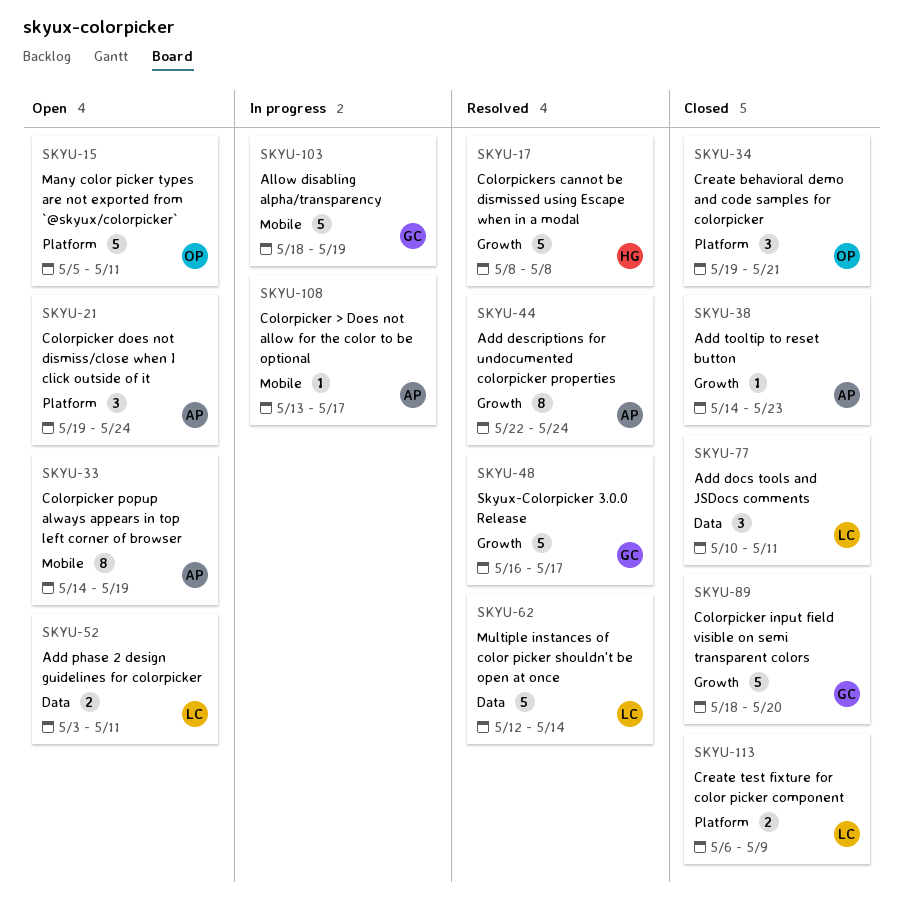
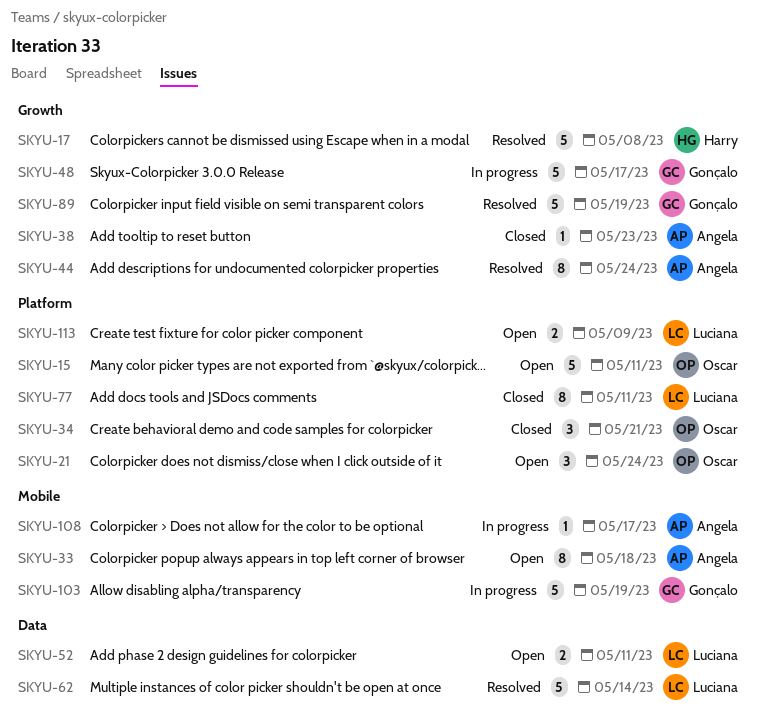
SKYU-21, owner: Angela -> Oscar
SKYU-33, due: May 19 -> May 18
SKYU-48, status: Resolved -> In progress
SKYU-77, label: Data -> Platform
SKYU-77, estimate: 3 -> 8
SKYU-89, status: Closed -> Resolved
SKYU-89, due: May 20 -> May 19
SKYU-113, status: Closed -> Open

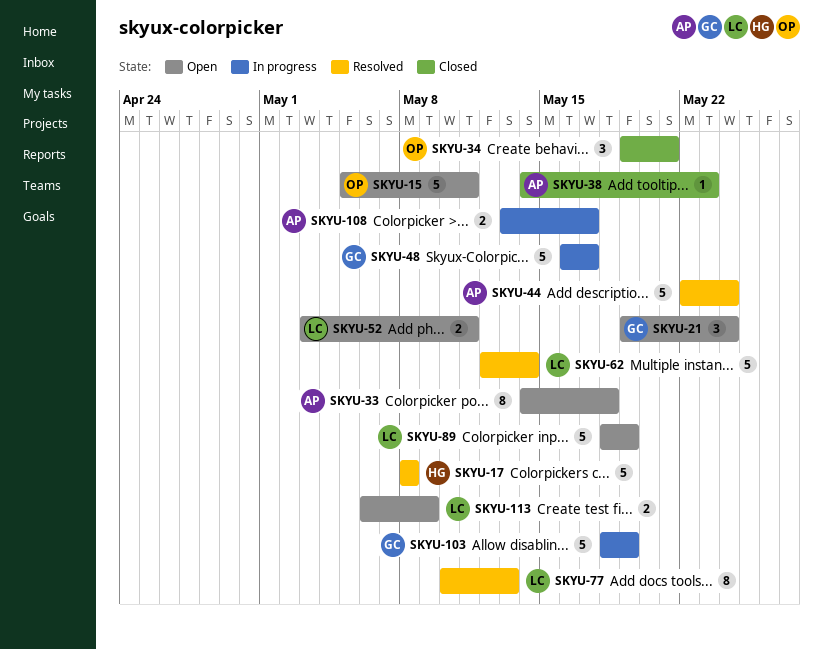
SKYU-21, owner: Oscar -> Gonçalo
SKYU-44, estimate: 8 -> 5
SKYU-77, status: Closed -> Resolved
SKYU-77, due: May 11 -> May 13
SKYU-89, status: Resolved -> Open
SKYU-89, owner: Gonçalo -> Luciana
SKYU-108, estimate: 1 -> 2

